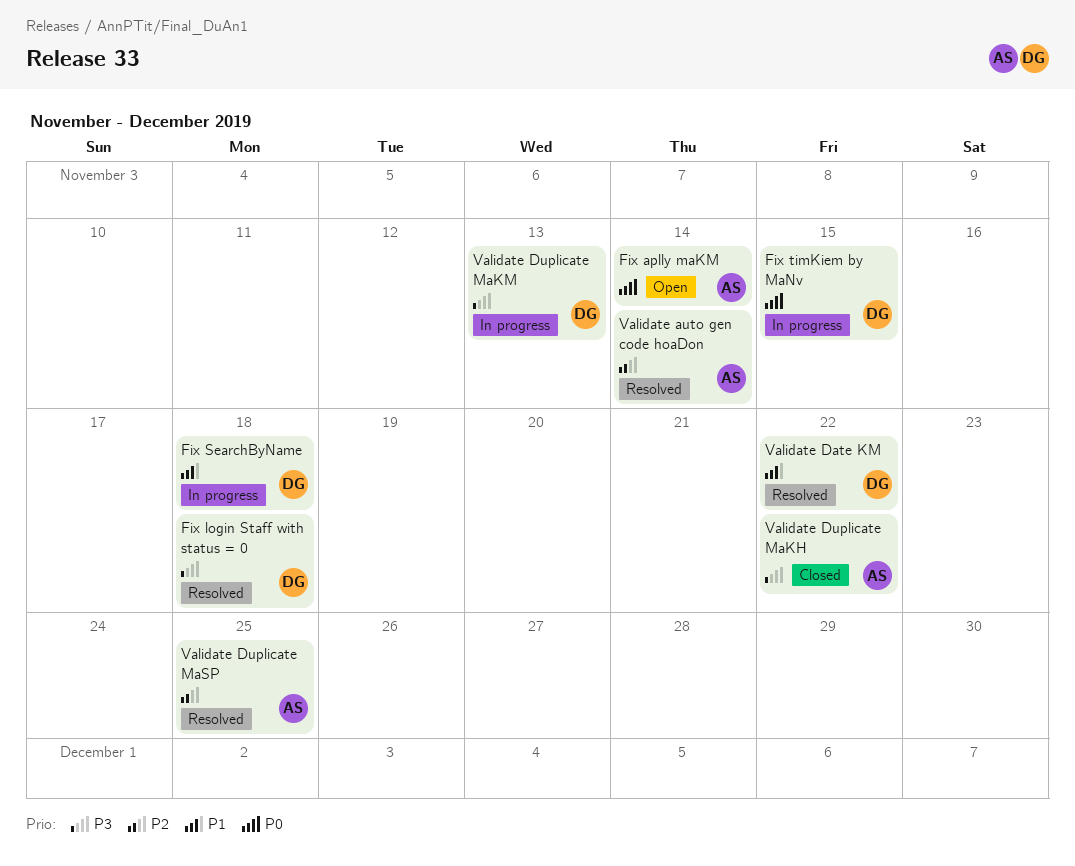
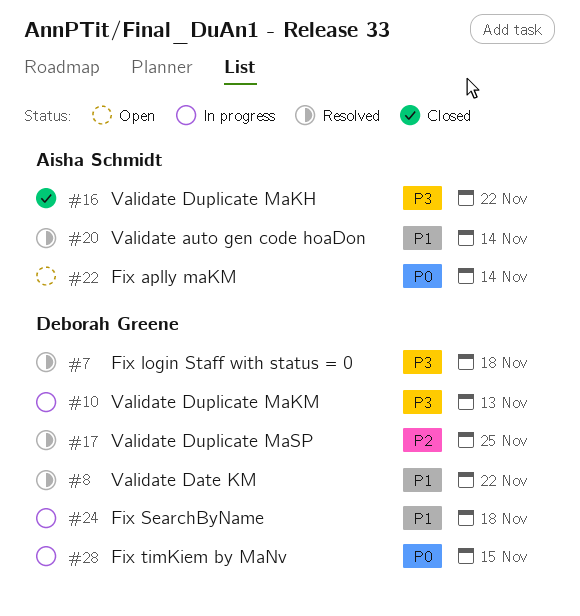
Validate auto gen code hoaDon, priority: P2 -> P1
Validate Duplicate MaSP, owner: Aisha Schmidt -> Deborah Greene

